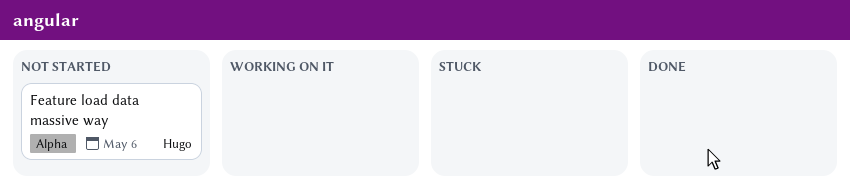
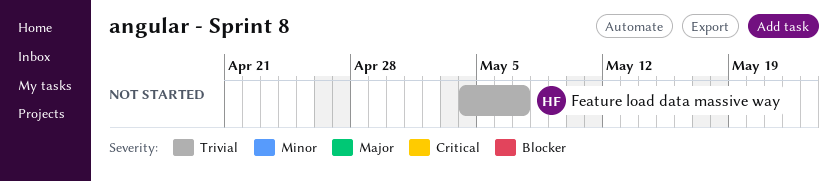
Feature load data massive way, due: May 6 -> May 7

